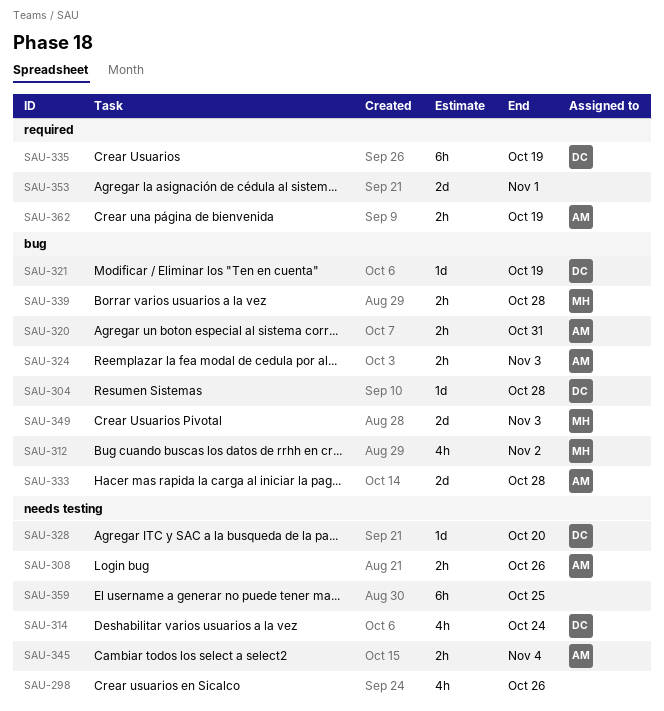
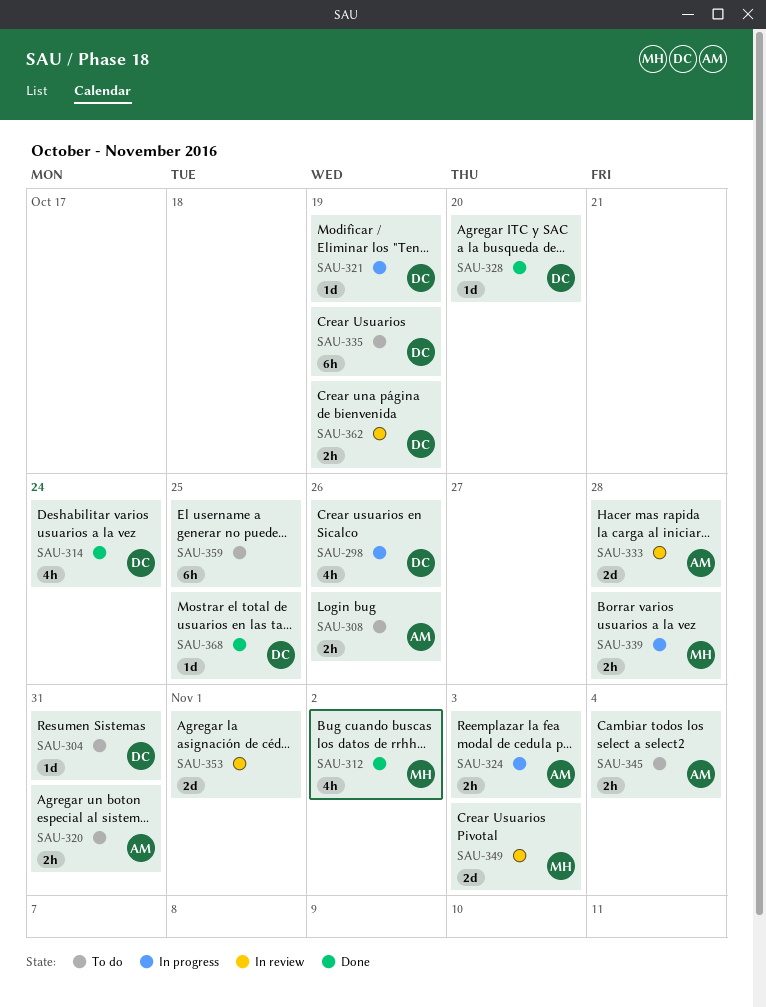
SAU-298, owner: none -> DC
SAU-304, due: Oct 28 -> Oct 31
SAU-362, owner: AM -> DC
SAU-368: none -> present

